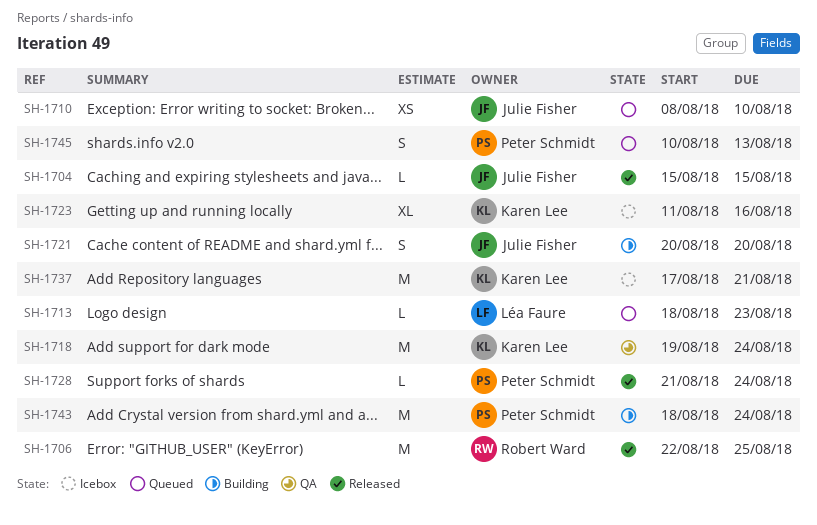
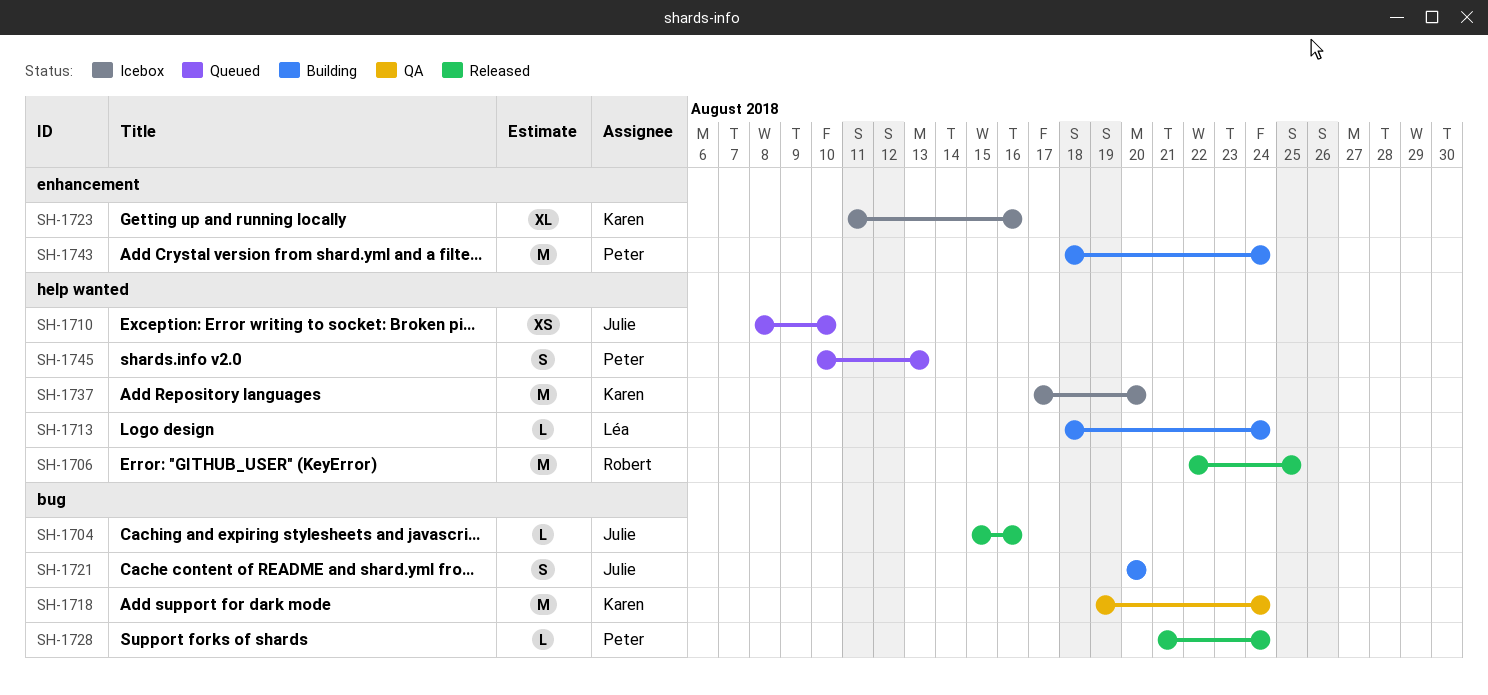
SH-1704, due: Aug 15 -> Aug 16
SH-1713, status: Queued -> Building
SH-1713, due: Aug 23 -> Aug 24
SH-1737, due: Aug 21 -> Aug 20

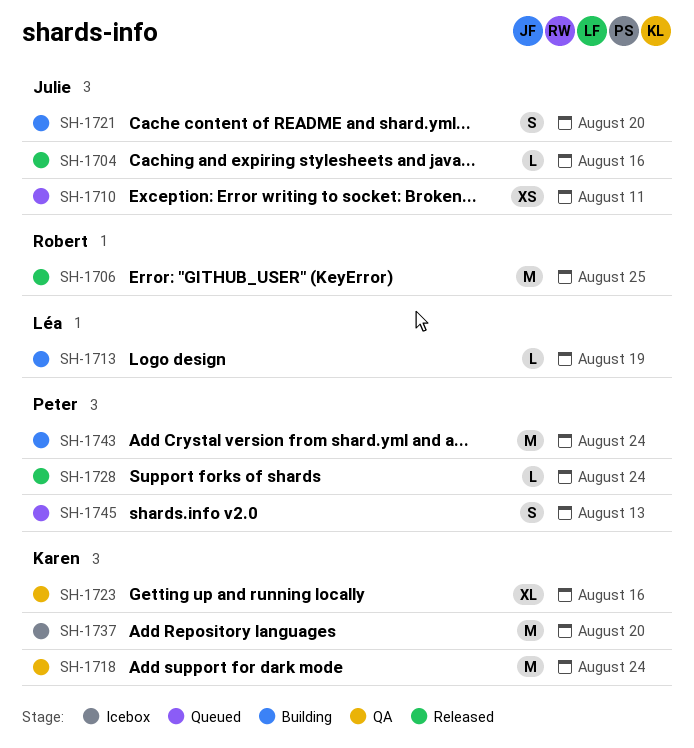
SH-1710, due: Aug 10 -> Aug 11
SH-1713, due: Aug 24 -> Aug 19
SH-1723, status: Icebox -> QA

